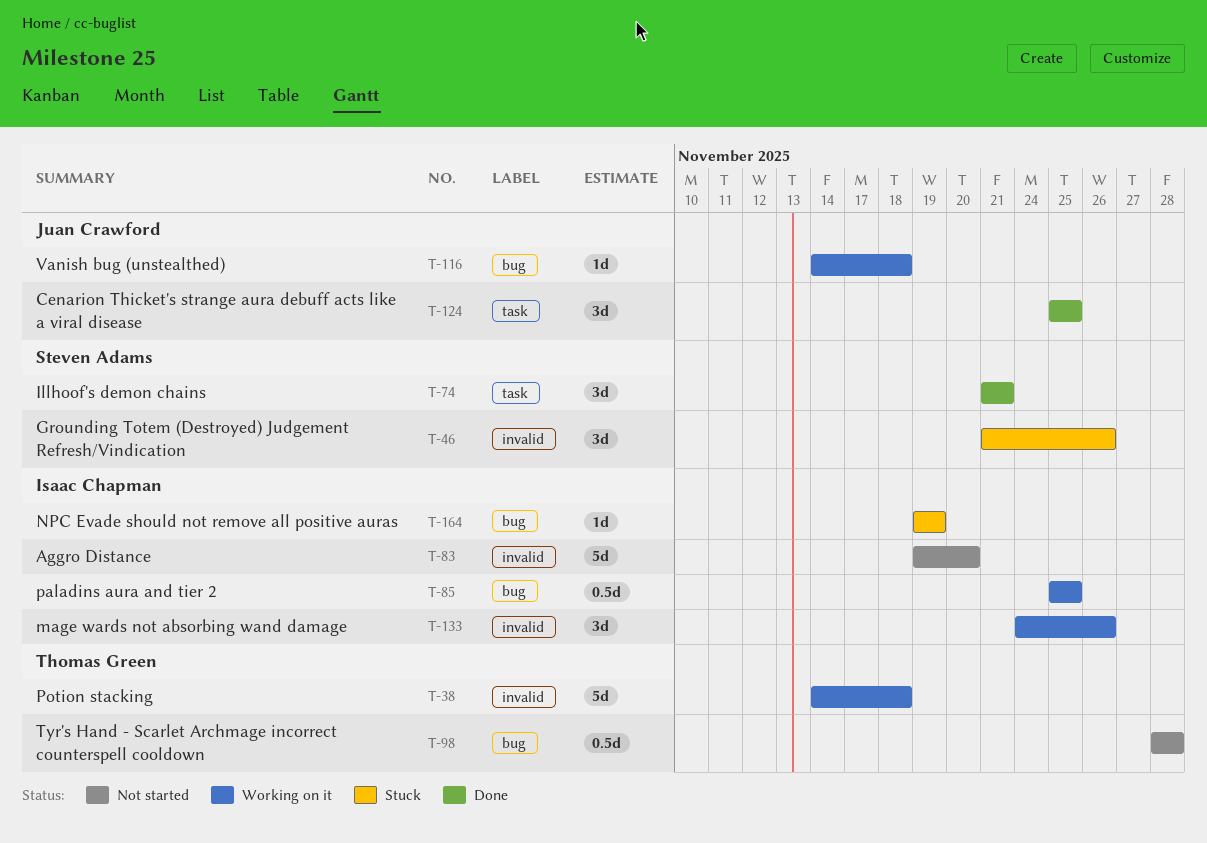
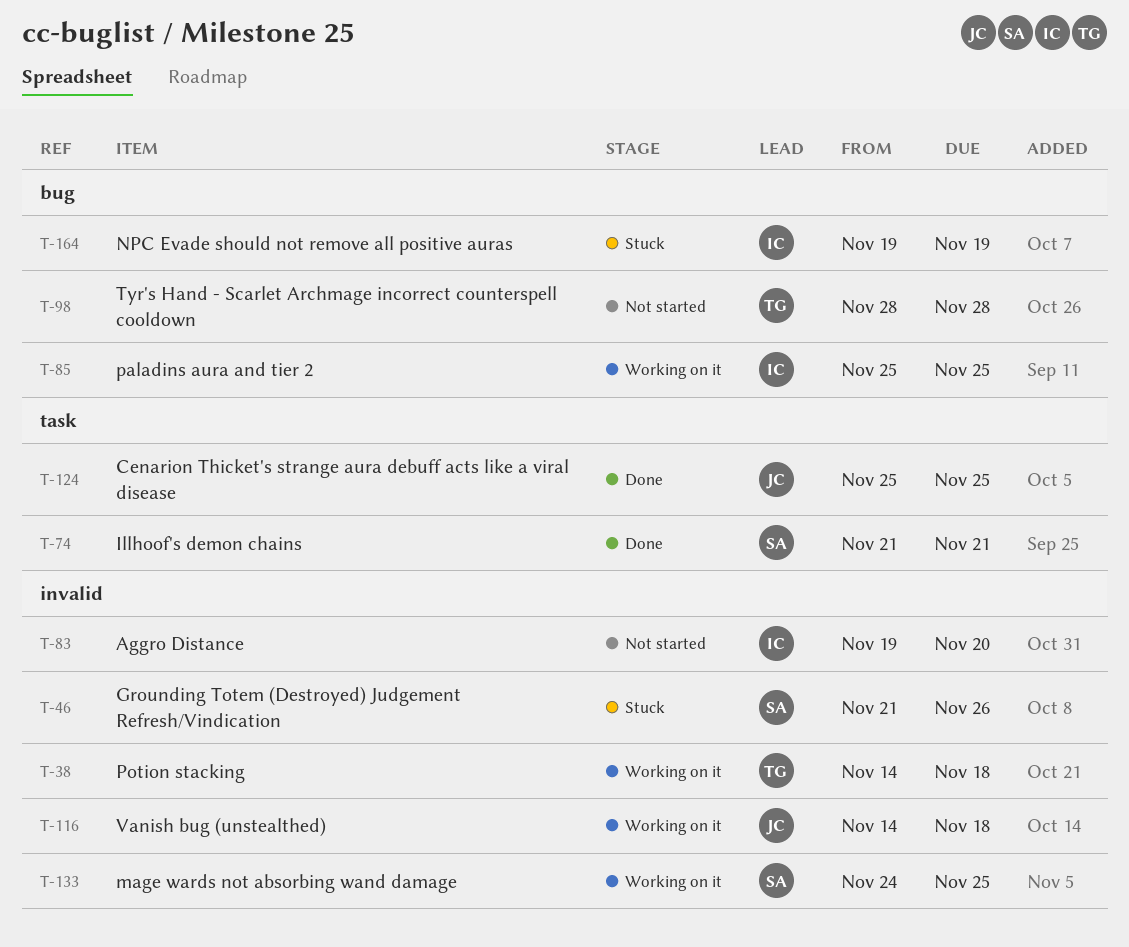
T-116, label: bug -> invalid
T-133, owner: Isaac Chapman -> Steven Adams
T-133, due: Nov 26 -> Nov 25

